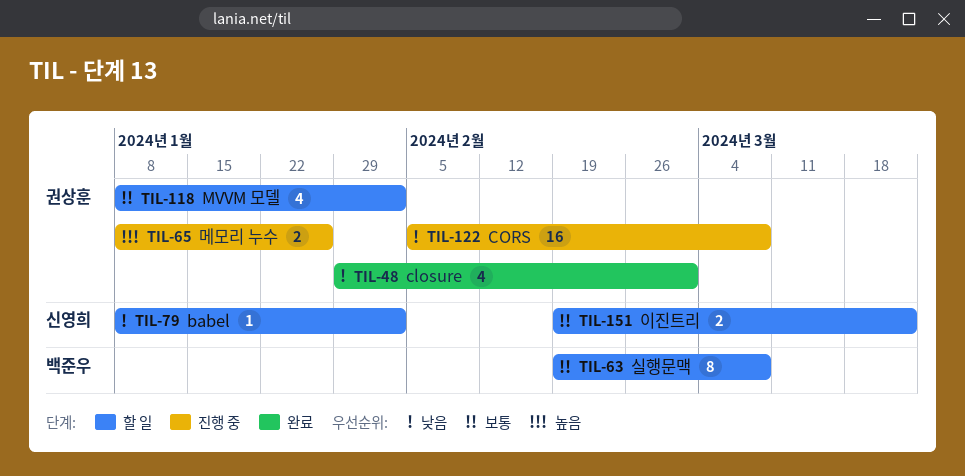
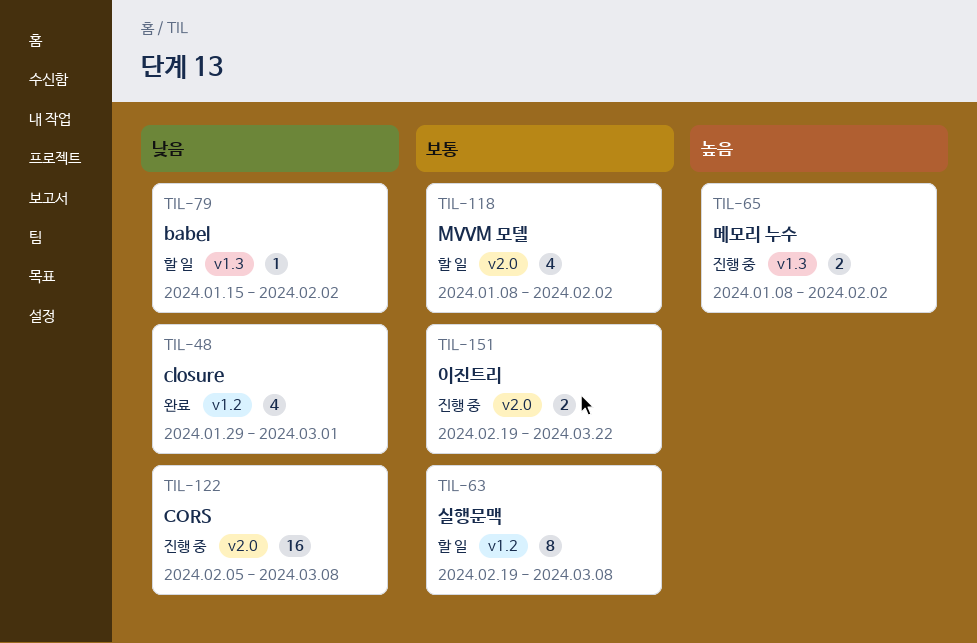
TIL-65, due: Jan 26 -> Feb 2
TIL-79, start: Jan 8 -> Jan 15
TIL-151, status: 할 일 -> 진행 중

